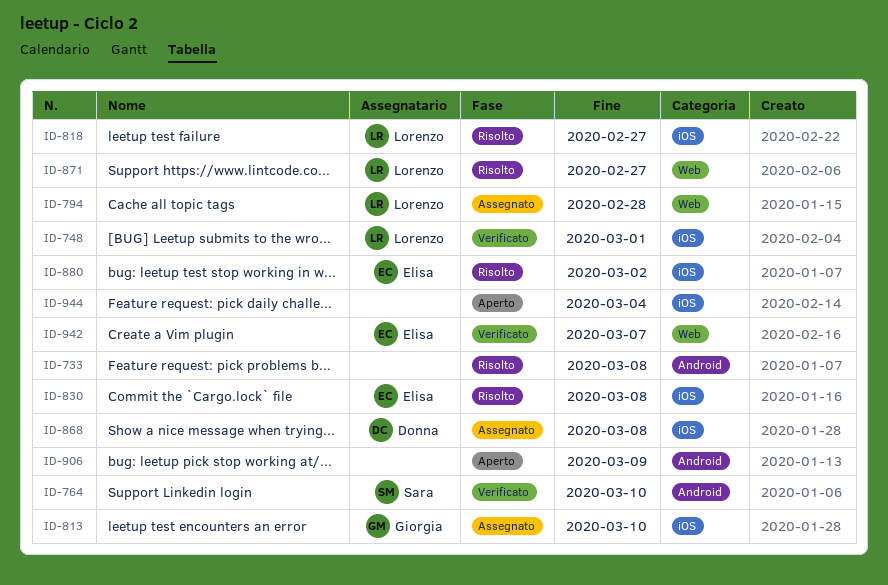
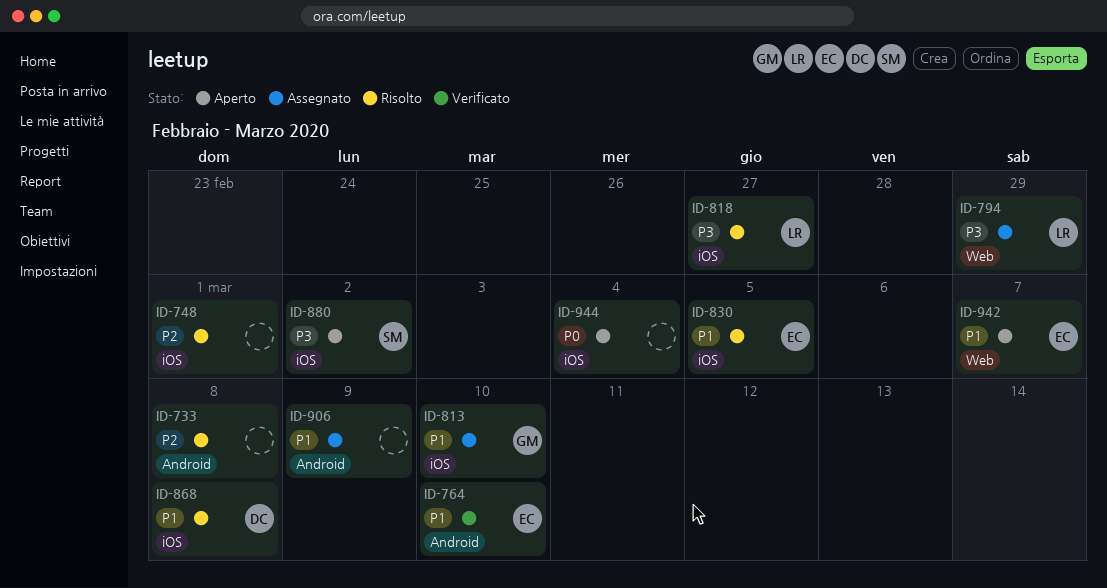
ID-748, status: Verificato -> Risolto
ID-748, owner: Lorenzo -> none
ID-764, owner: Sara -> Elisa
ID-794, due: Feb 28 -> Feb 29
ID-830, due: Mar 8 -> Mar 5
ID-868, status: Assegnato -> Risolto
ID-871: present -> none
ID-880, status: Risolto -> Aperto
ID-880, owner: Elisa -> Sara
ID-906, status: Aperto -> Assegnato
ID-942, status: Verificato -> Aperto

